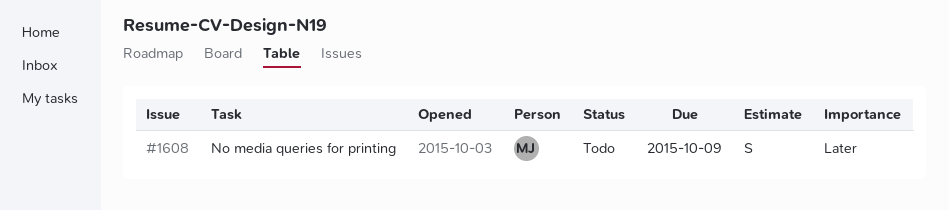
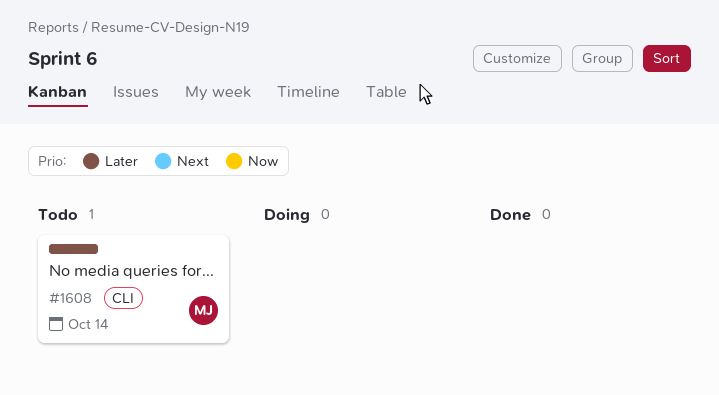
#1608, due: Oct 9 -> Oct 14

